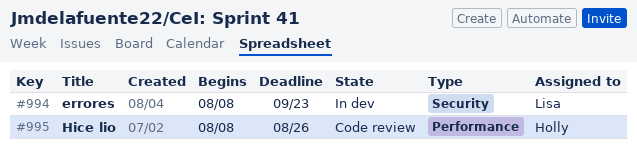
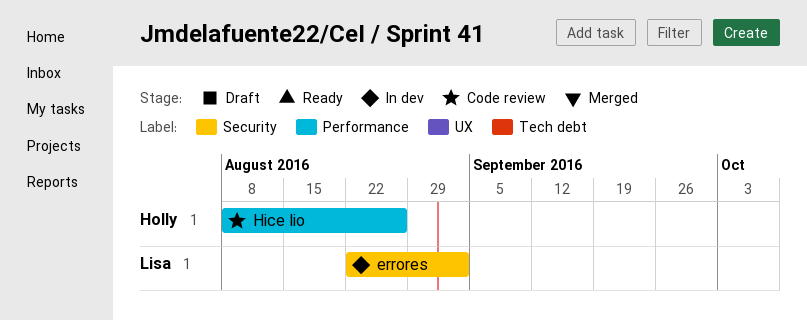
errores, start: Aug 8 -> Aug 22
errores, due: Sep 23 -> Sep 2

